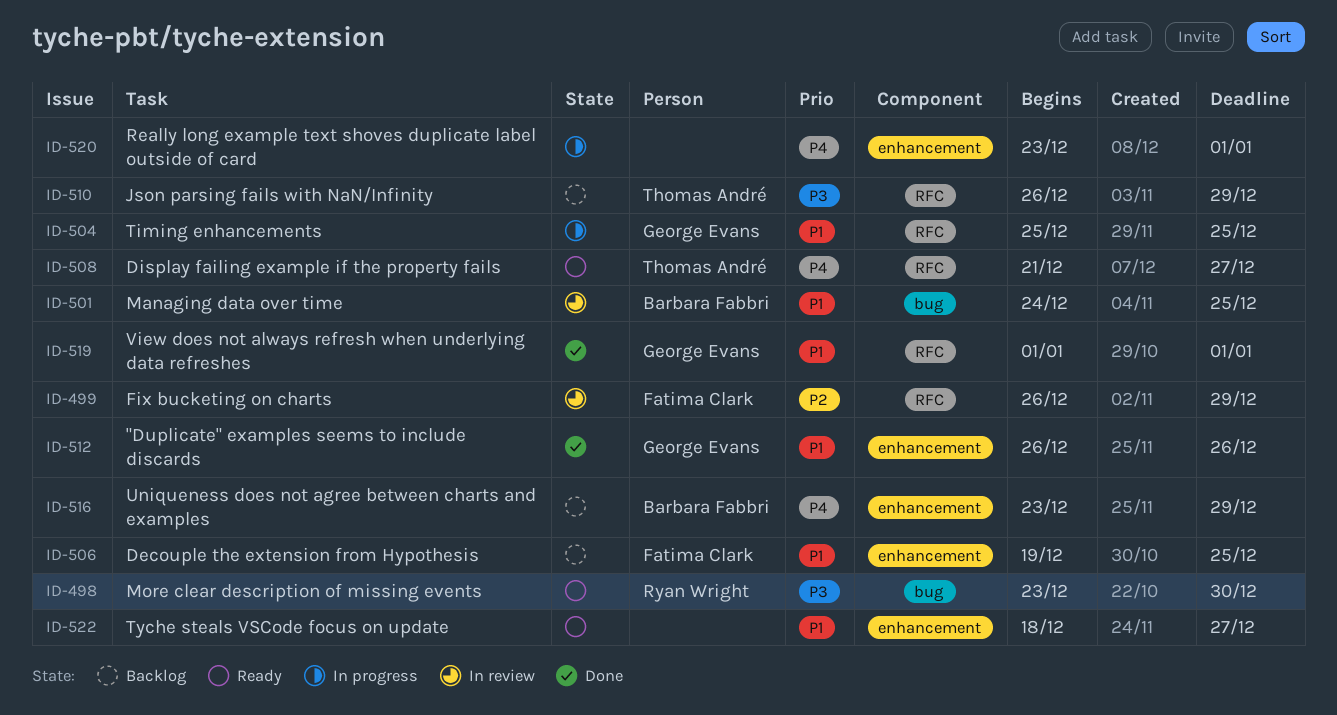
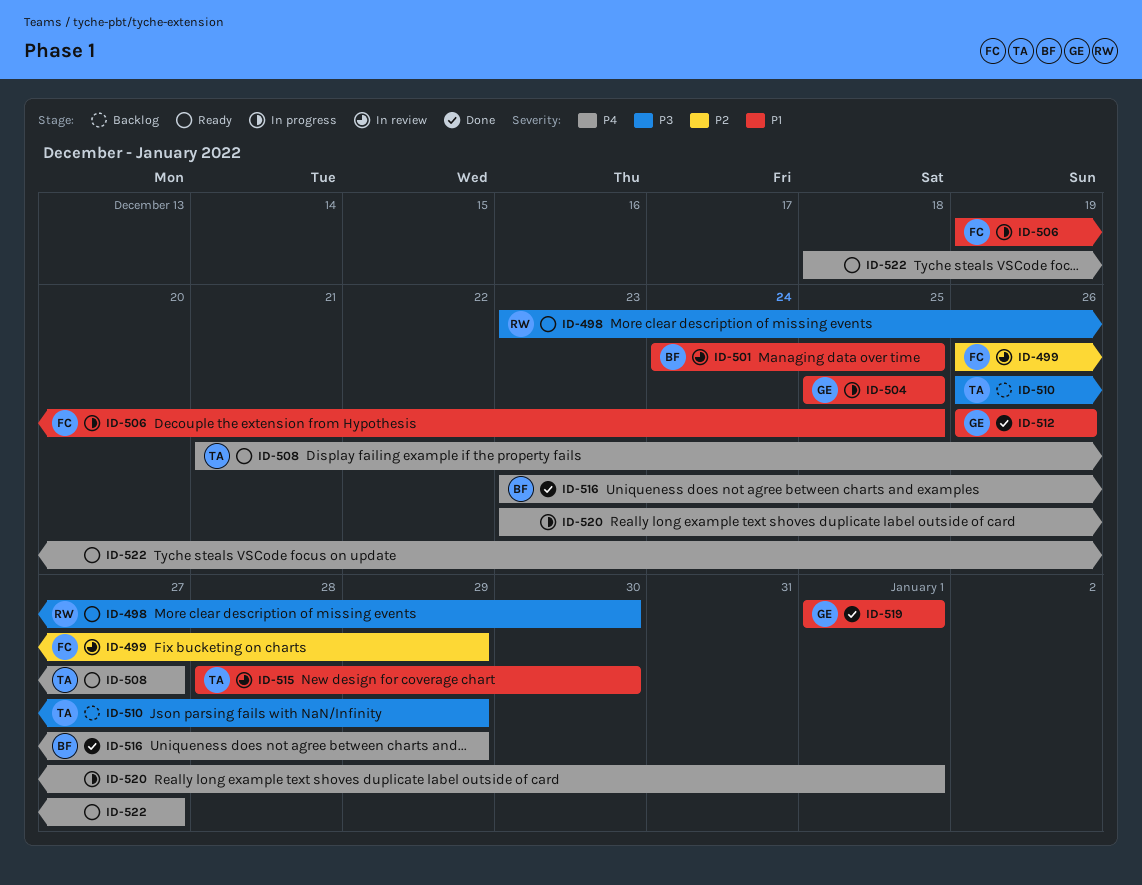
ID-506, status: Backlog -> In progress
ID-515: none -> present
ID-516, status: Backlog -> Done
ID-522, priority: P1 -> P4

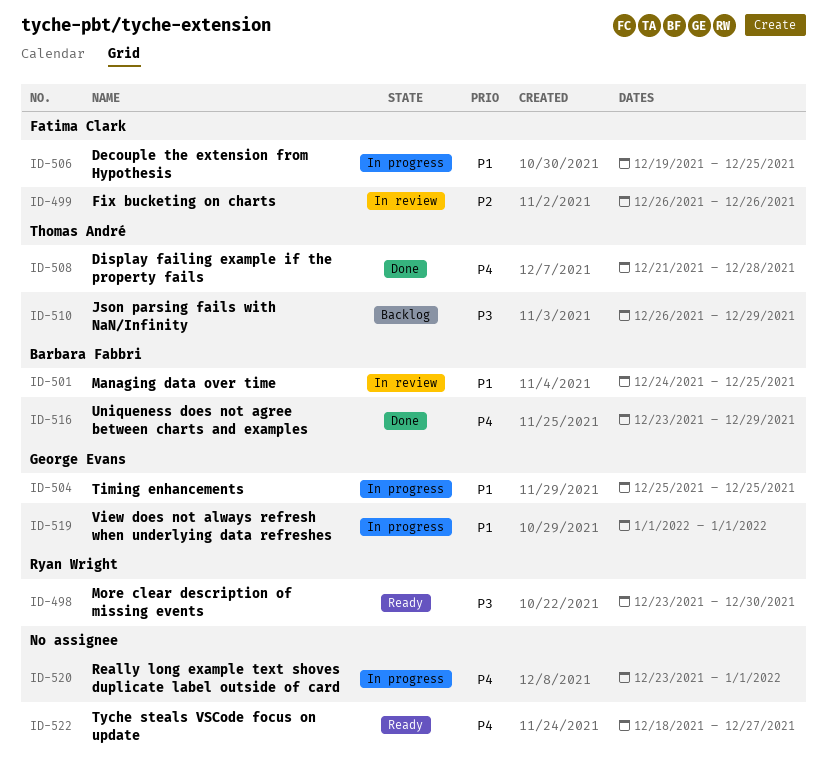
ID-499, due: Dec 29 -> Dec 26
ID-508, status: Ready -> Done
ID-508, due: Dec 27 -> Dec 28
ID-512: present -> none
ID-515: present -> none
ID-519, status: Done -> In progress

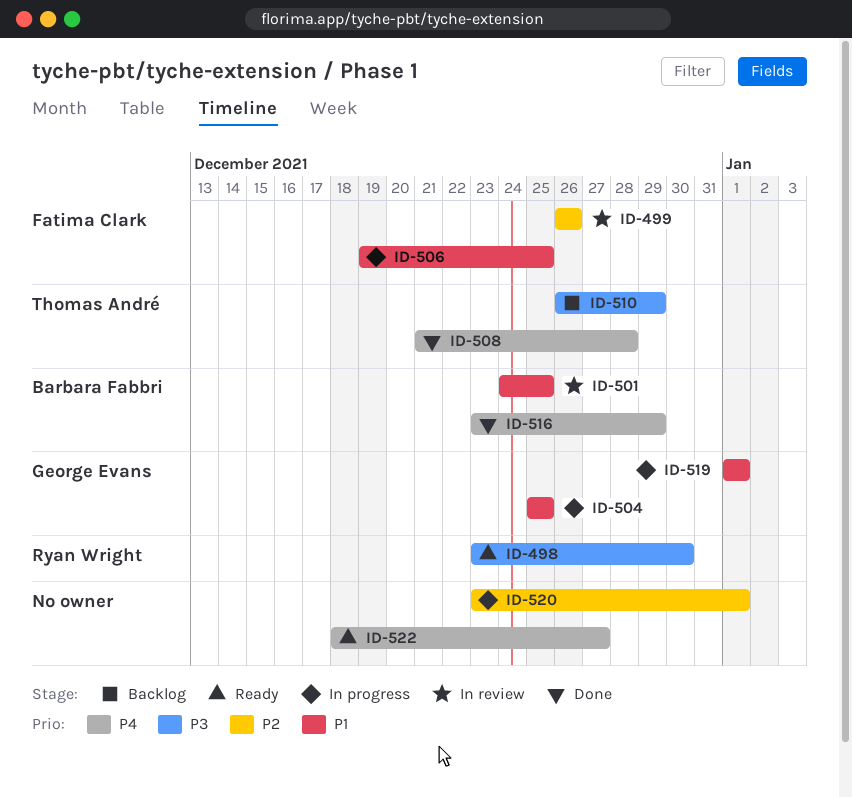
ID-520, priority: P4 -> P2

